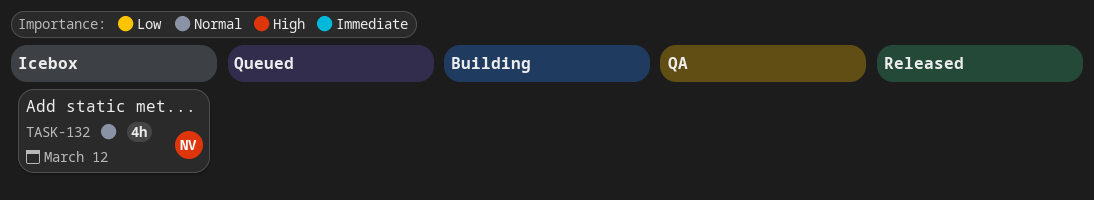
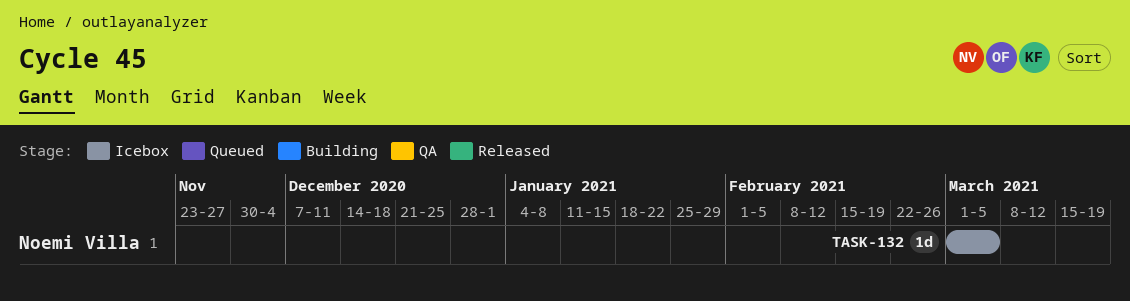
TASK-132, estimate: 4h -> 1d
TASK-132, due: Mar 12 -> Mar 5

